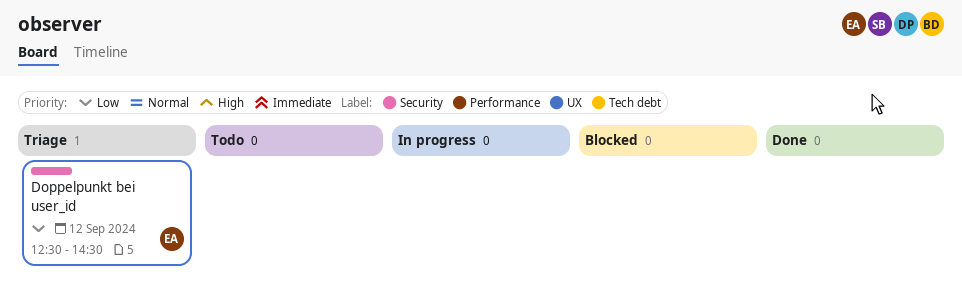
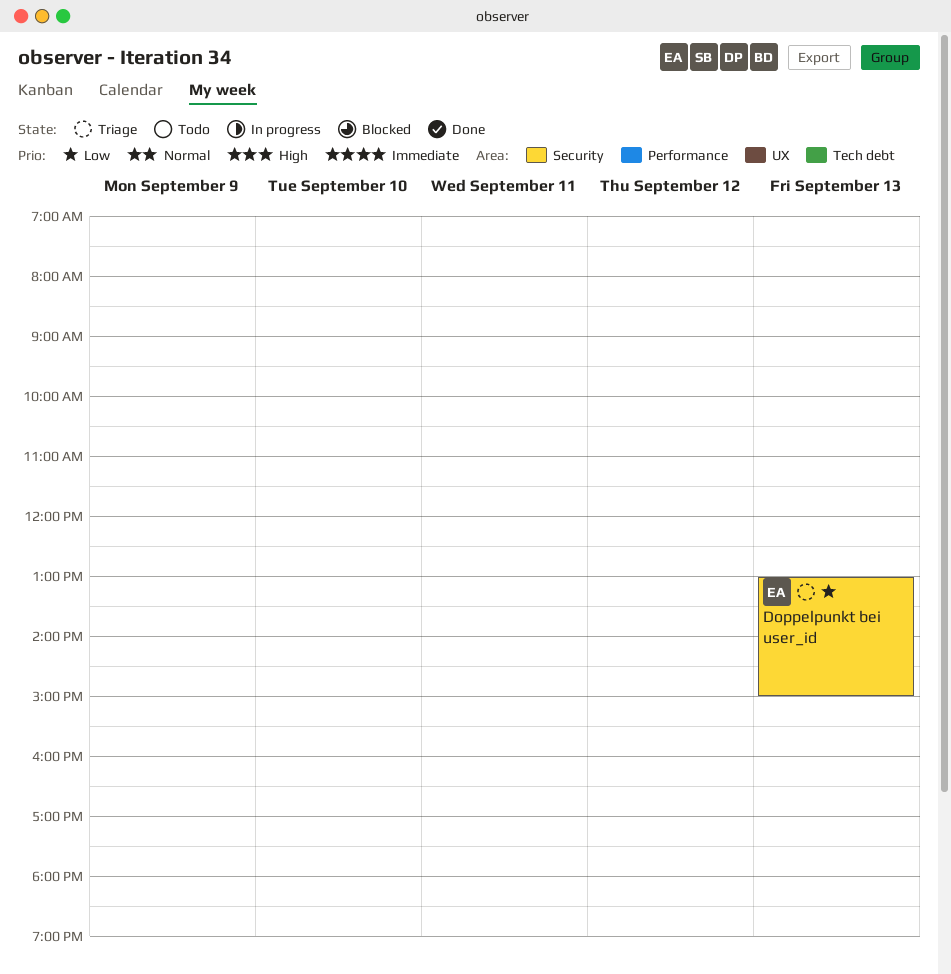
Doppelpunkt bei user_id, day: Sep 12 -> Sep 13
Doppelpunkt bei user_id, begins: 12:30 -> 13:00
Doppelpunkt bei user_id, ends: 14:30 -> 15:00

